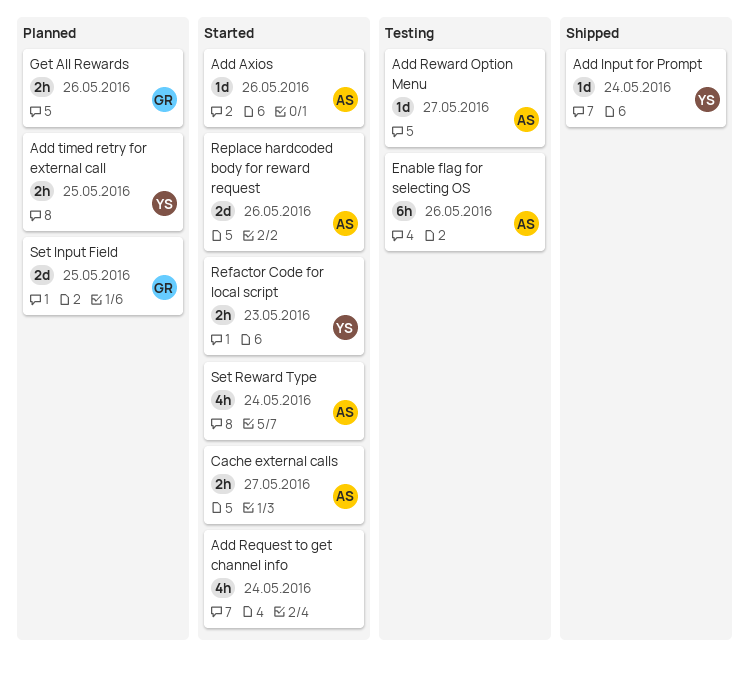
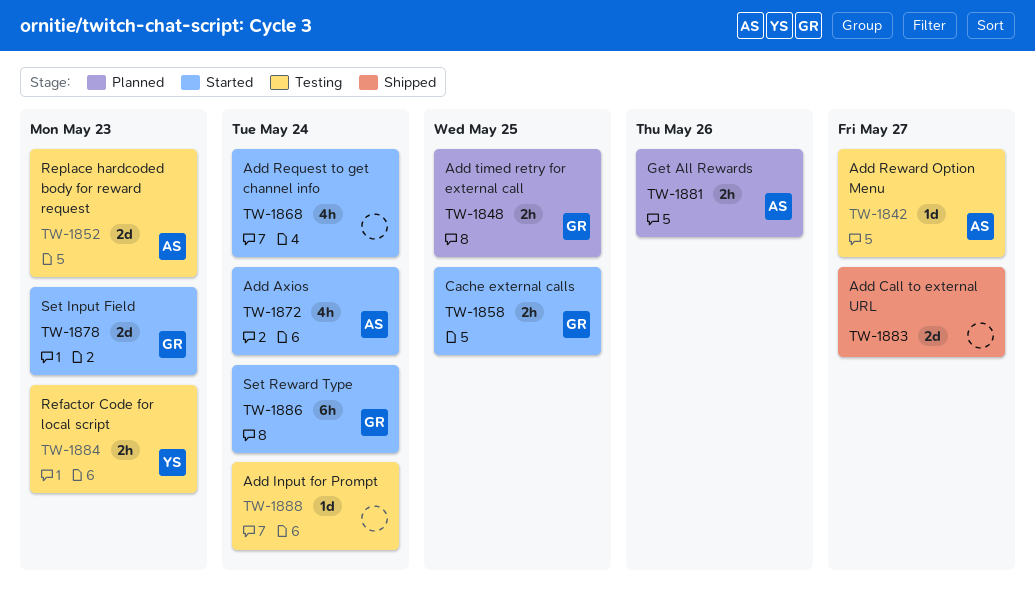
Add Axios, estimate: 1d -> 4h
Add Axios, due: May 26 -> May 24
Add Call to external URL: none -> present
Add Input for Prompt, status: Shipped -> Testing
Add Input for Prompt, owner: YS -> none
Add timed retry for external call, owner: YS -> GR
Cache external calls, owner: AS -> GR
Cache external calls, due: May 27 -> May 25
Enable flag for selecting OS: present -> none
Get All Rewards, owner: GR -> AS
Refactor Code for local script, status: Started -> Testing
Replace hardcoded body for reward request, status: Started -> Testing
Replace hardcoded body for reward request, due: May 26 -> May 23
Set Input Field, status: Planned -> Started
Set Input Field, due: May 25 -> May 23
Set Reward Type, owner: AS -> GR
Set Reward Type, estimate: 4h -> 6h

